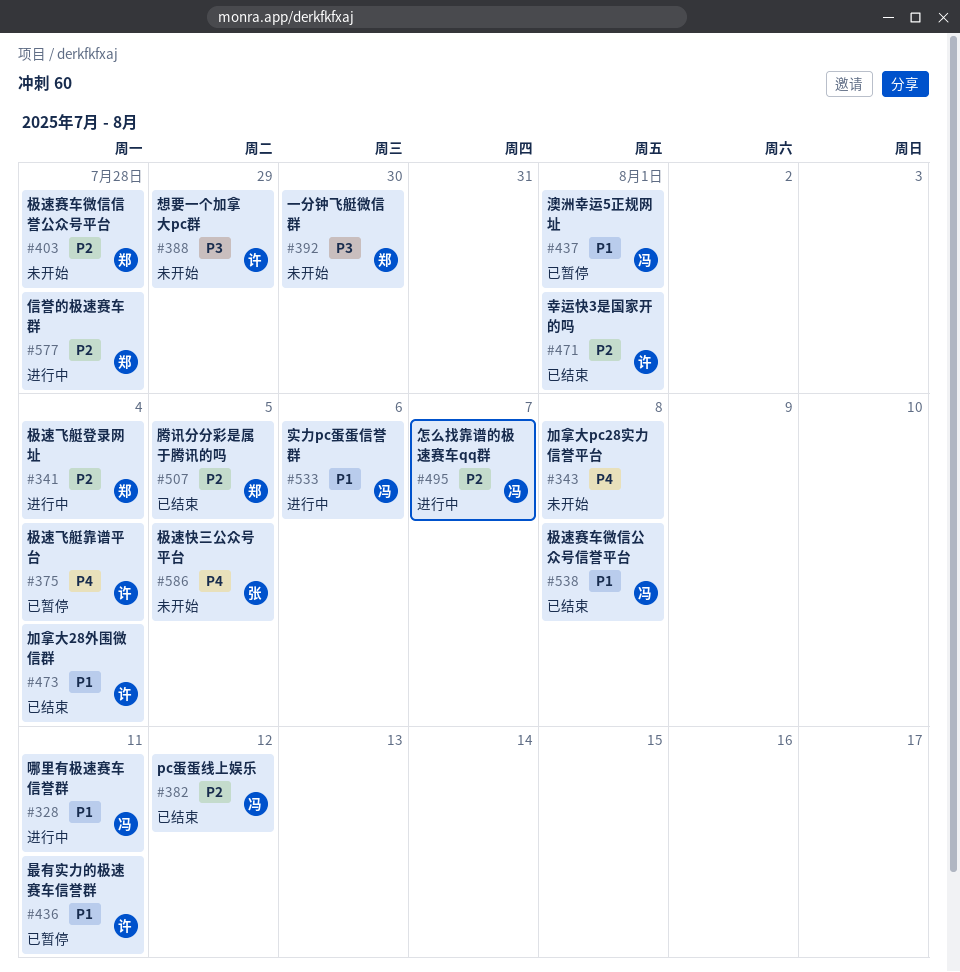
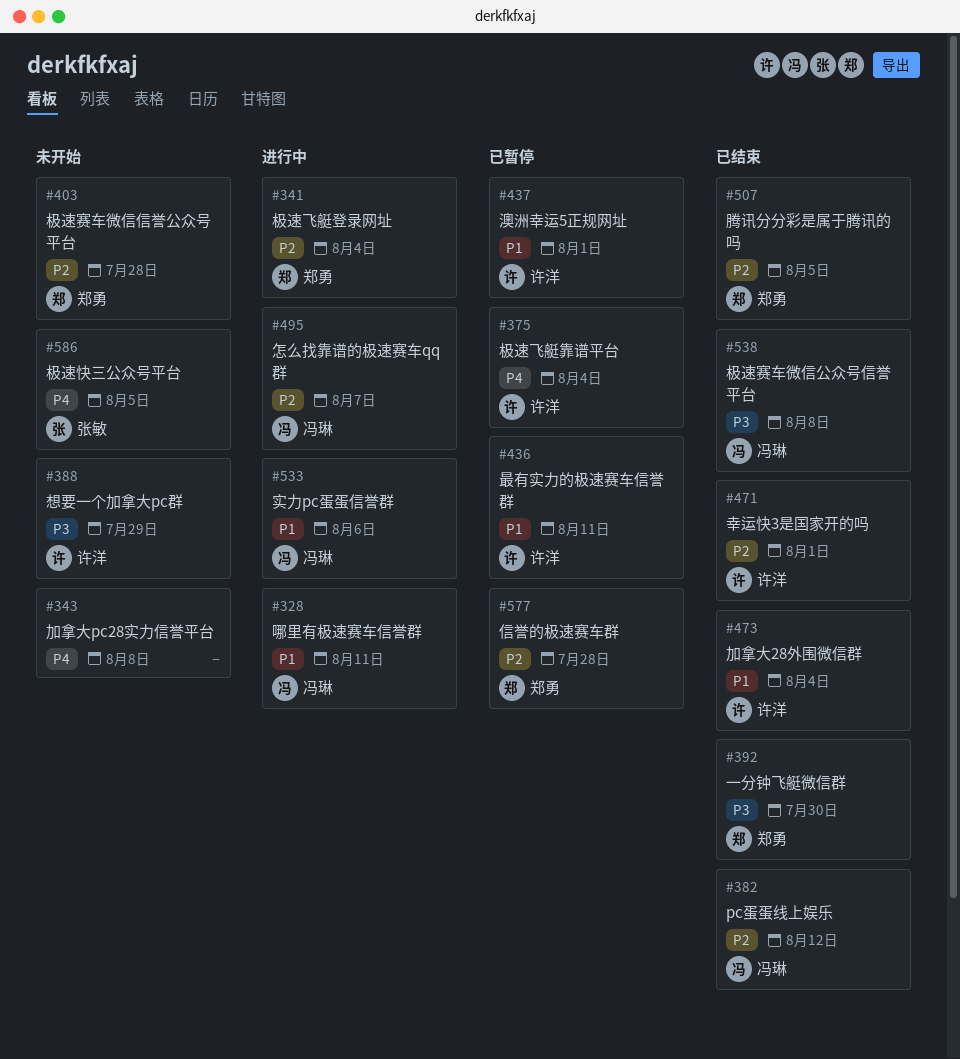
#392, status: 未开始 -> 已结束
#437, owner: 冯琳 -> 许洋
#538, priority: P1 -> P3
#577, status: 进行中 -> 已暂停

